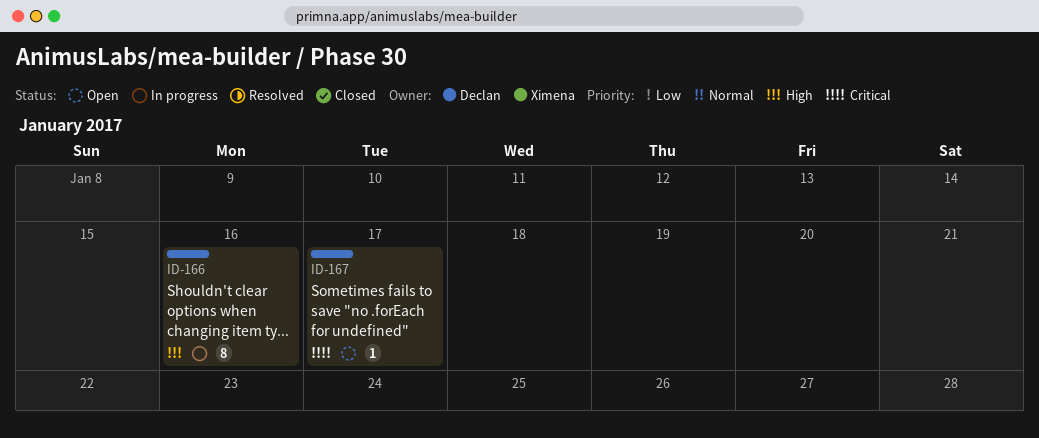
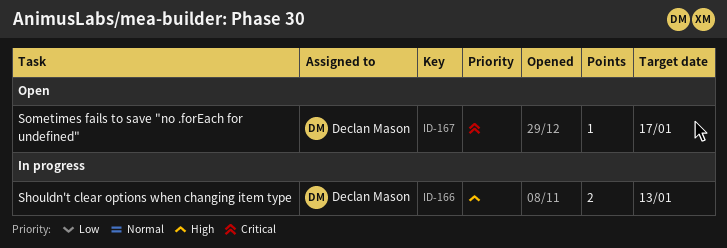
ID-166, estimate: 8 -> 2
ID-166, due: Jan 16 -> Jan 13

